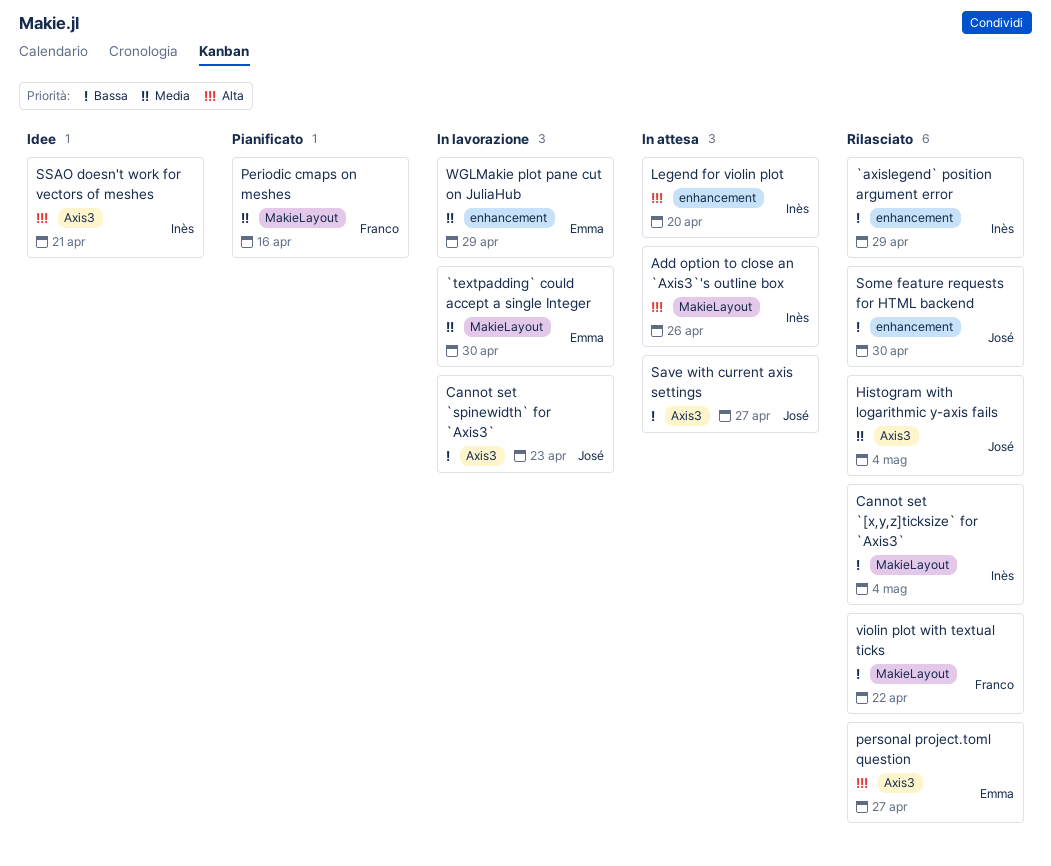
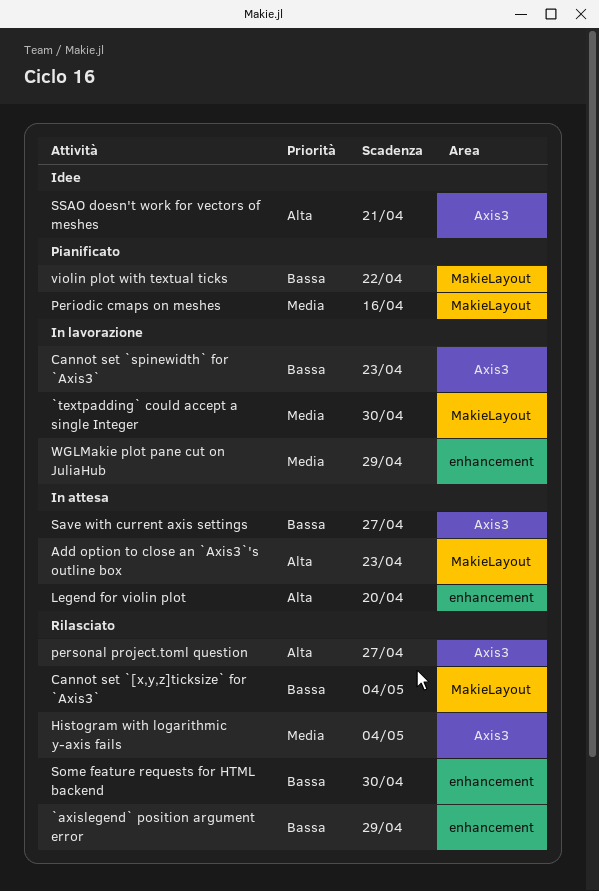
Add option to close an `Axis3`'s outline box, due: Apr 26 -> Apr 23
violin plot with textual ticks, status: Rilasciato -> Pianificato

